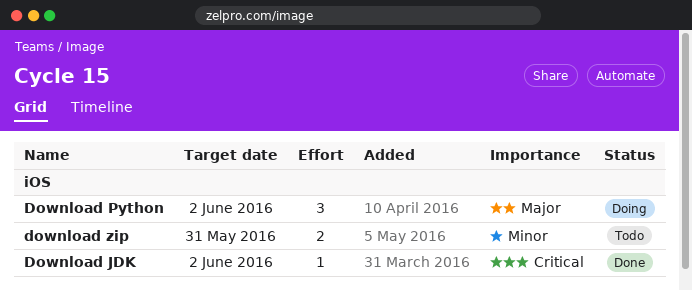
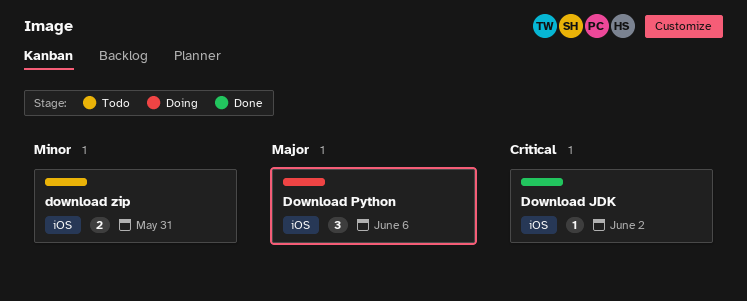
Download Python, due: Jun 2 -> Jun 6

